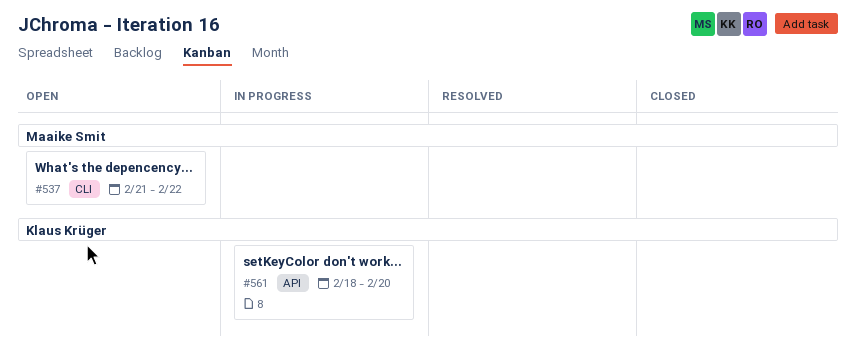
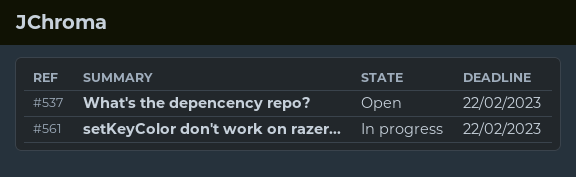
#561, due: Feb 20 -> Feb 22

